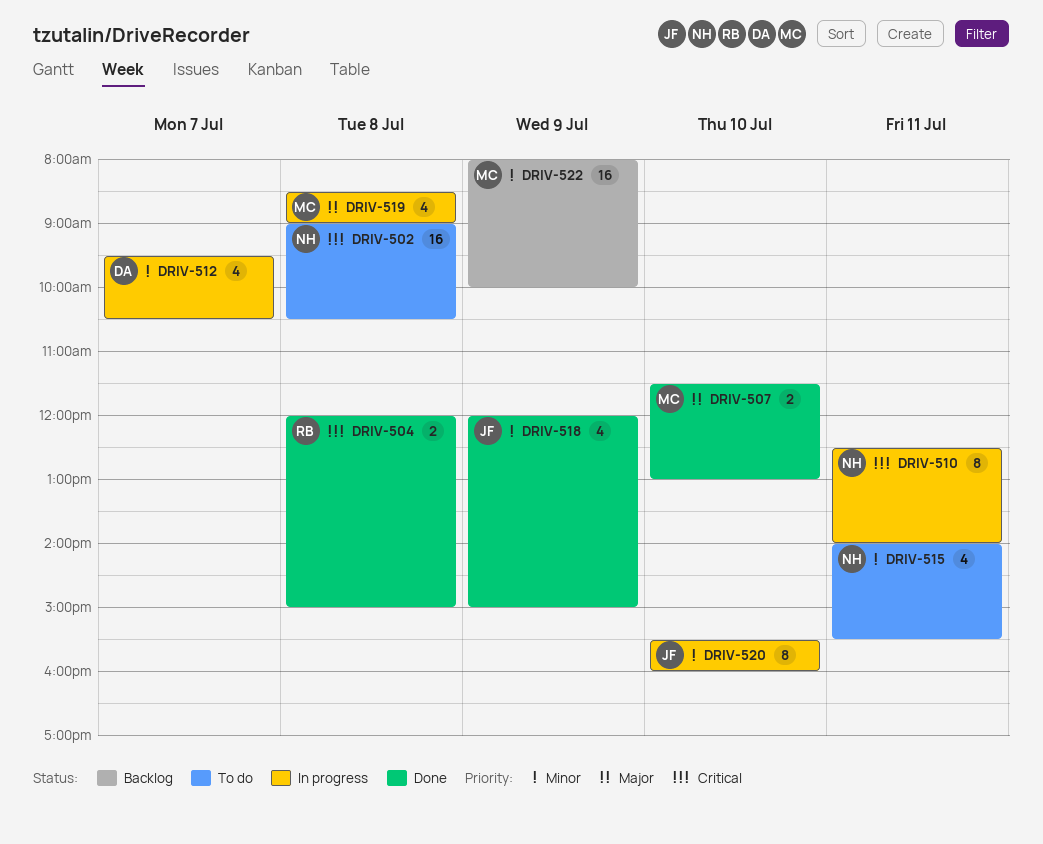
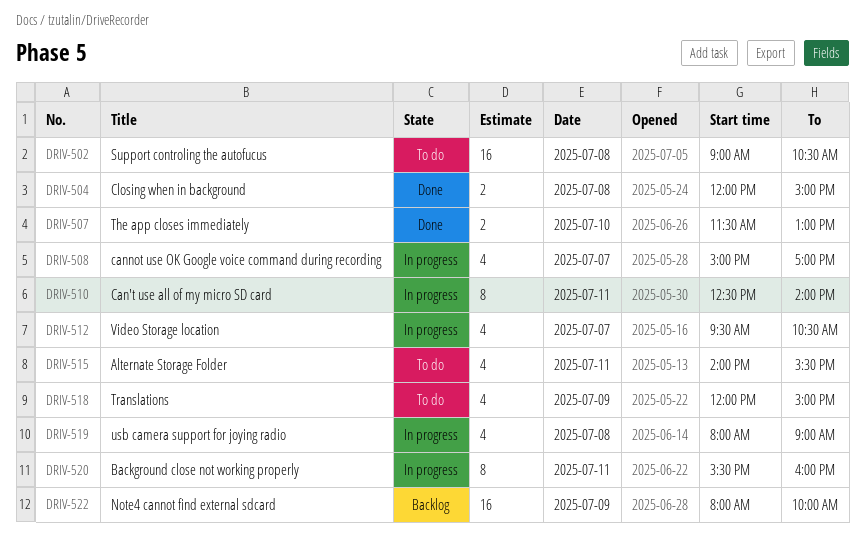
DRIV-508: none -> present
DRIV-518, status: Done -> To do
DRIV-519, begins: 08:30 -> 08:00
DRIV-520, day: Jul 10 -> Jul 11

